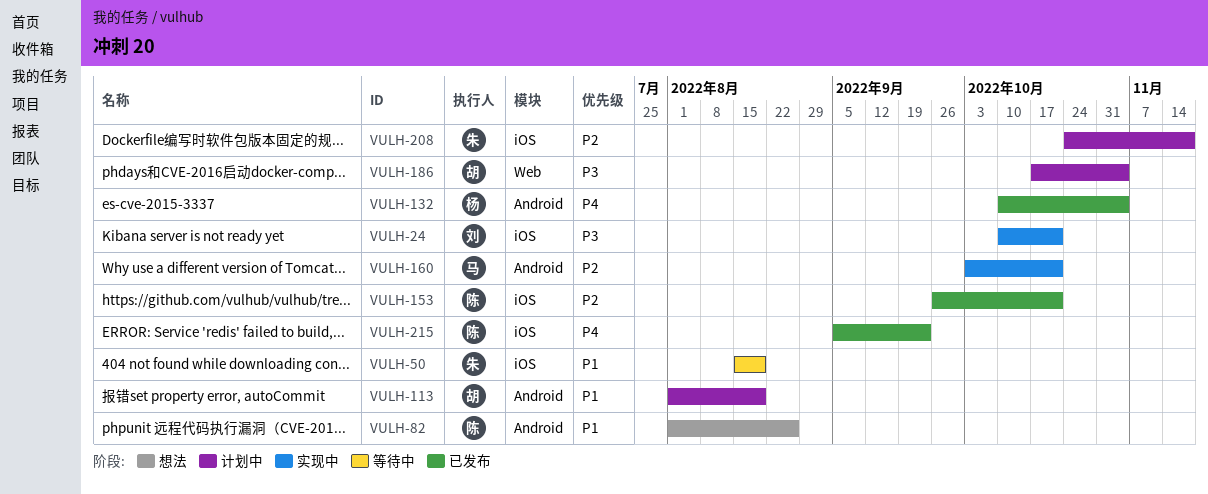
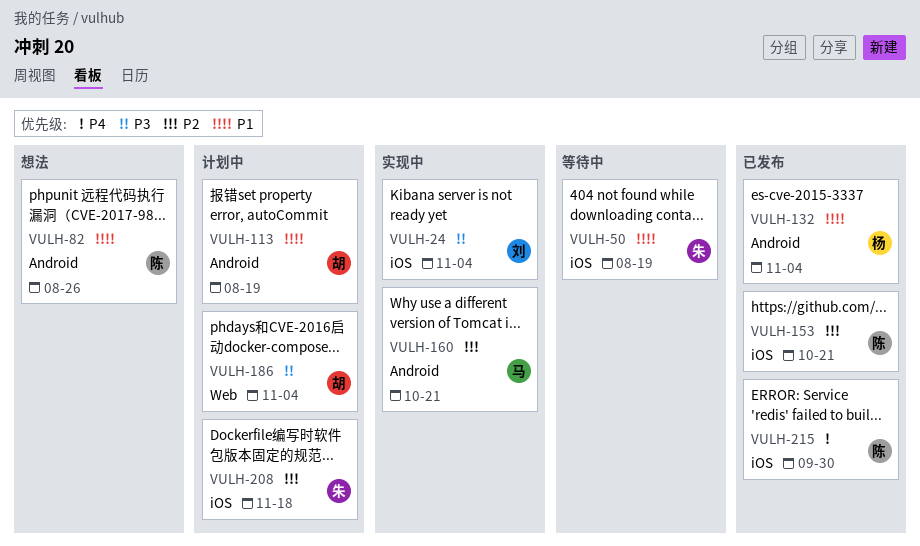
VULH-24, due: Oct 21 -> Nov 4
VULH-132, priority: P4 -> P1
VULH-215, due: Sep 23 -> Sep 30

